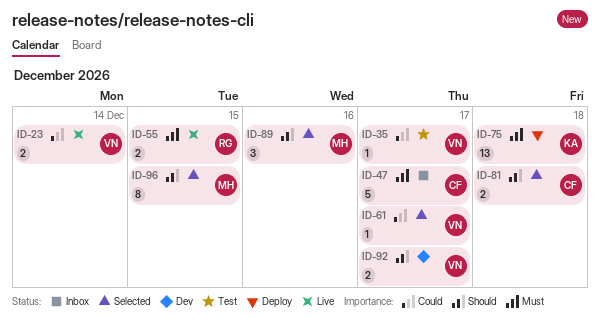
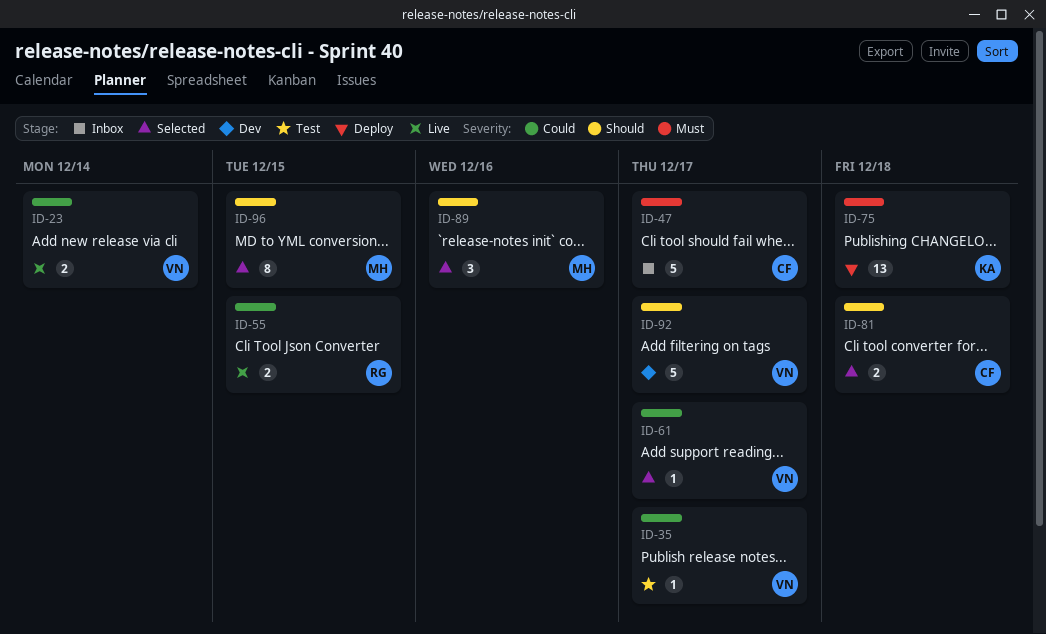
ID-55, priority: Must -> Could
ID-92, estimate: 2 -> 5

